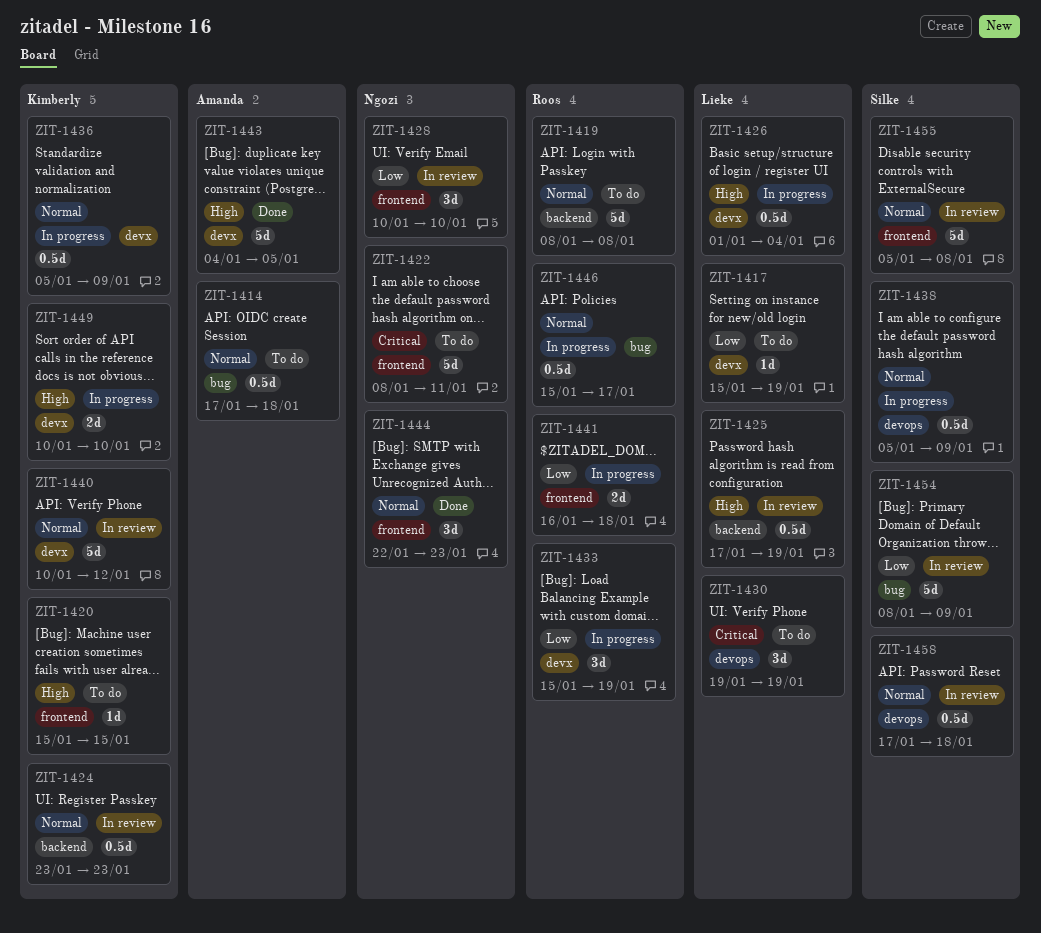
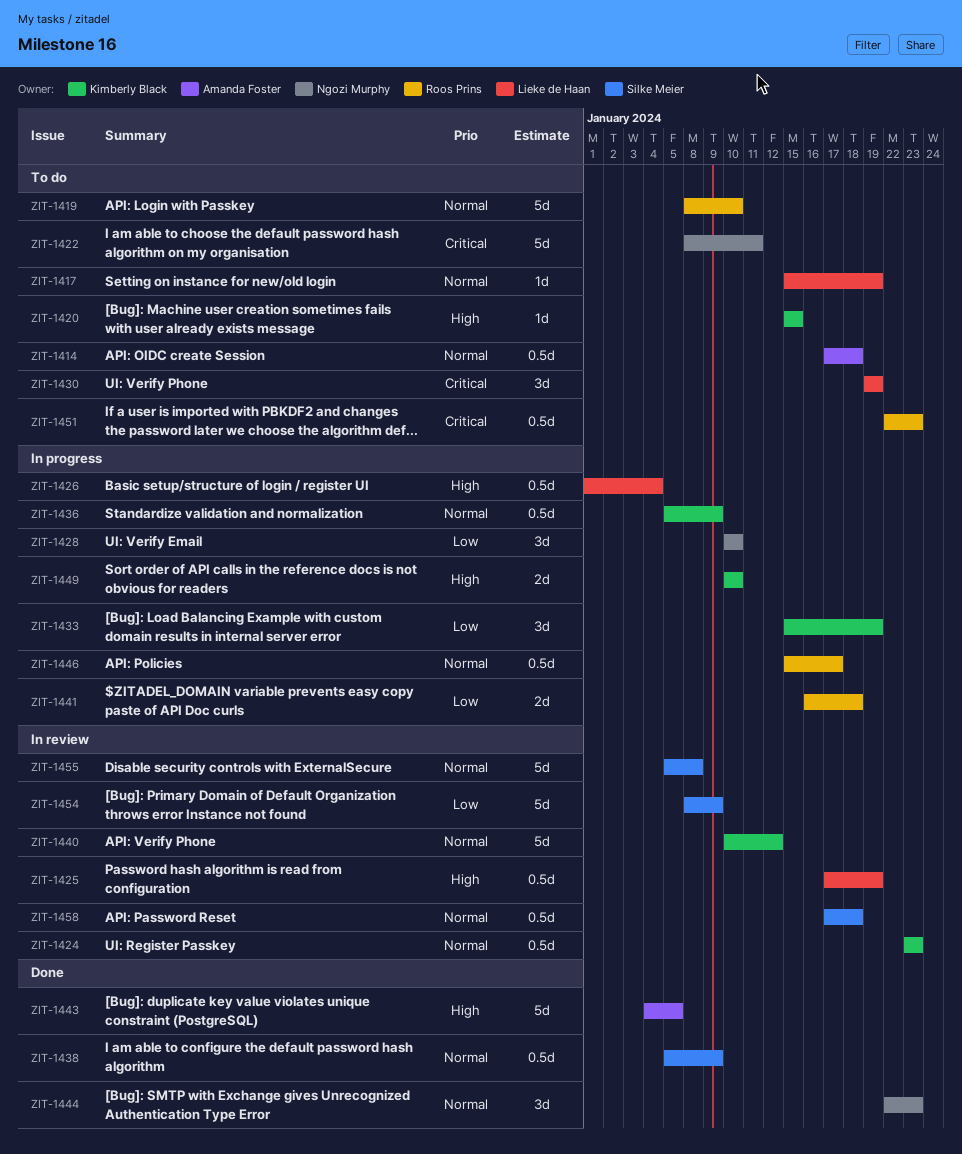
ZIT-1417, priority: Low -> Normal
ZIT-1419, due: Jan 8 -> Jan 10
ZIT-1428, status: In review -> In progress
ZIT-1433, owner: Roos Prins -> Kimberly Black
ZIT-1438, status: In progress -> Done
ZIT-1451: none -> present

